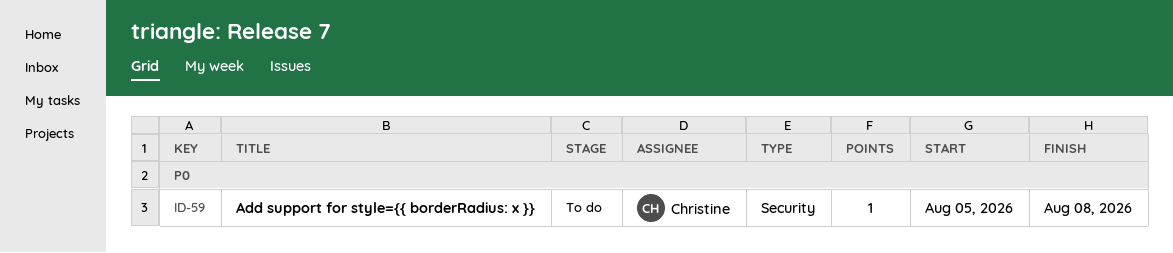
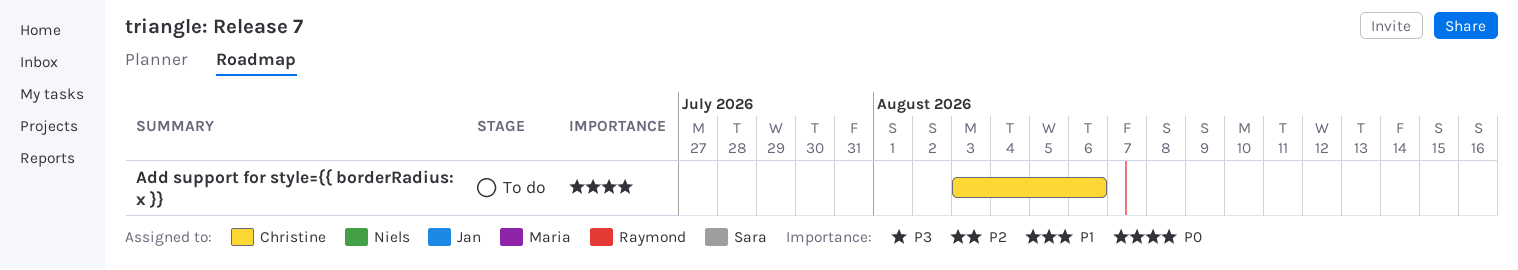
Add support for style={{ borderRadius: x }}, start: Aug 5 -> Aug 3
Add support for style={{ borderRadius: x }}, due: Aug 8 -> Aug 6

